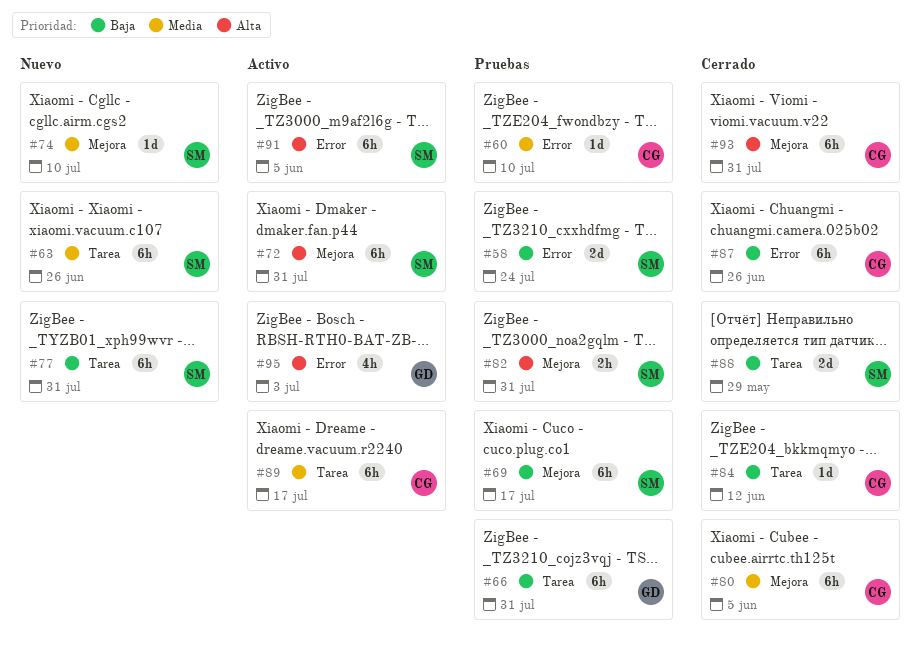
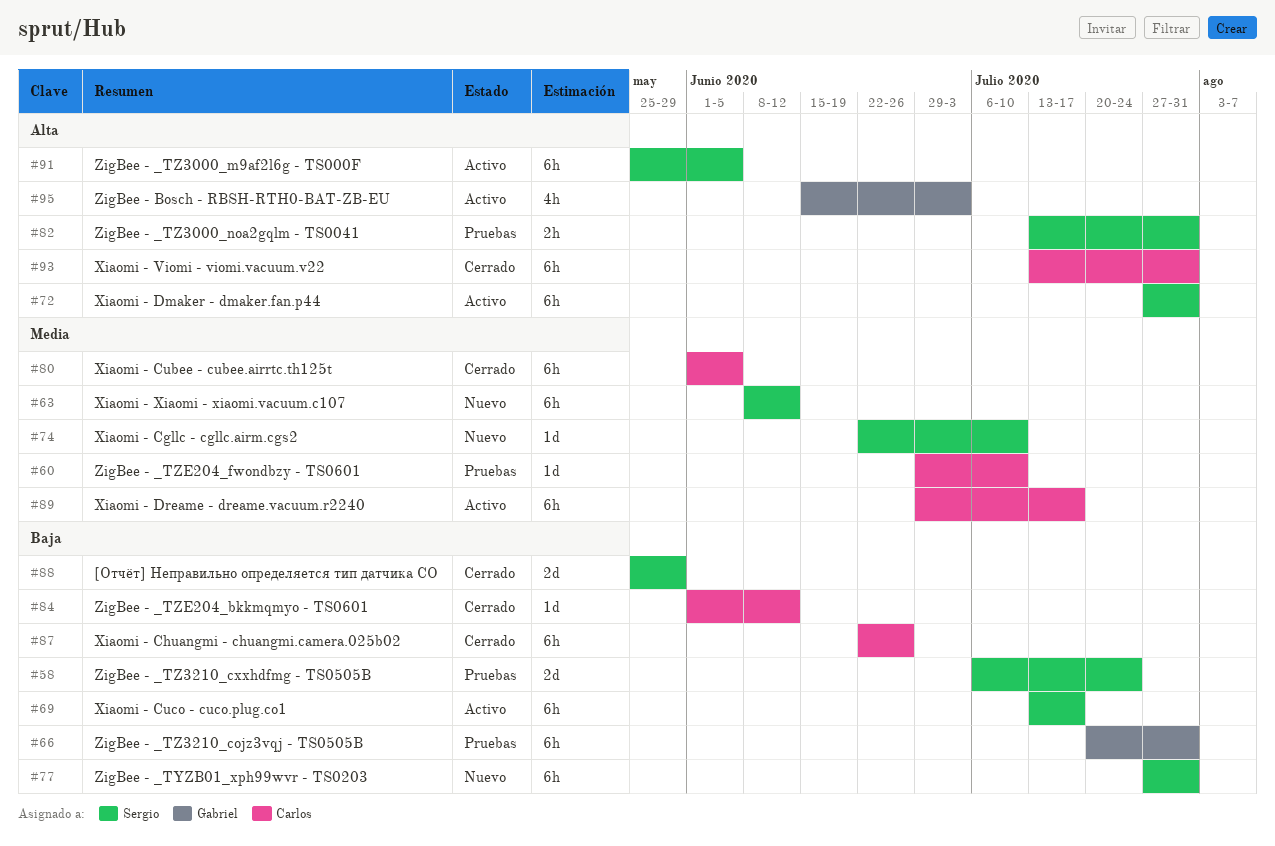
#63, due: Jun 26 -> Jun 12
#69, status: Pruebas -> Activo

